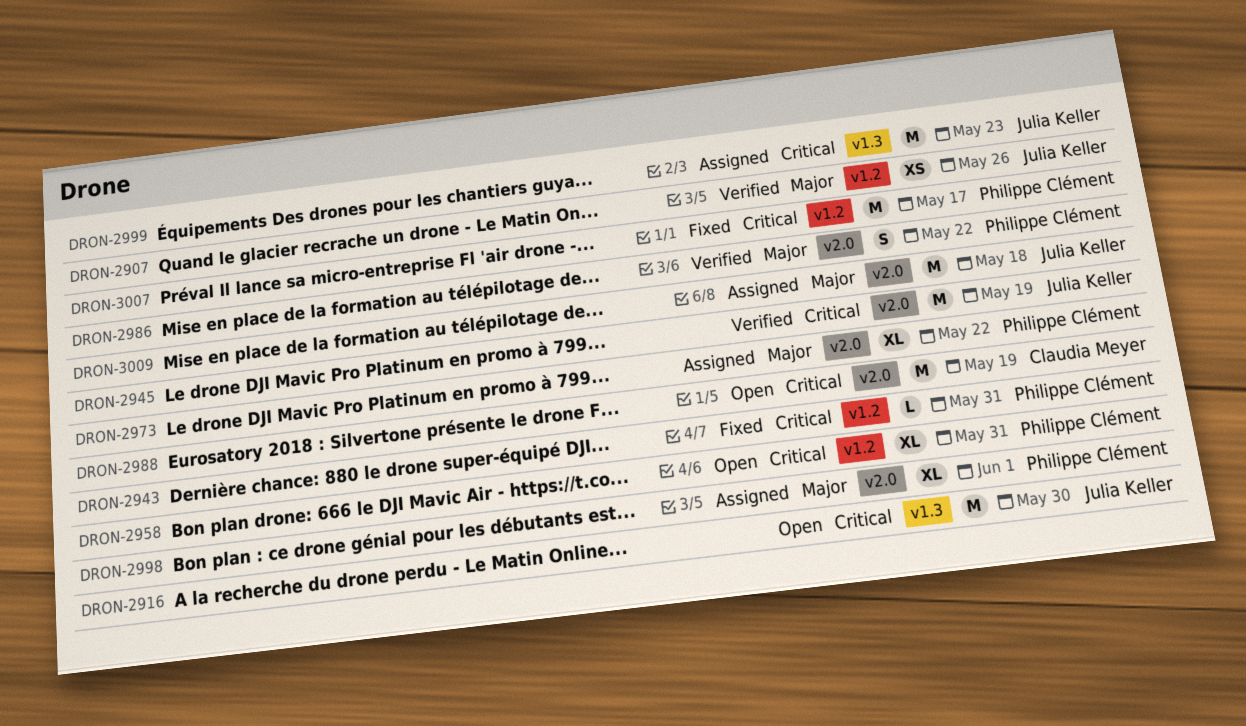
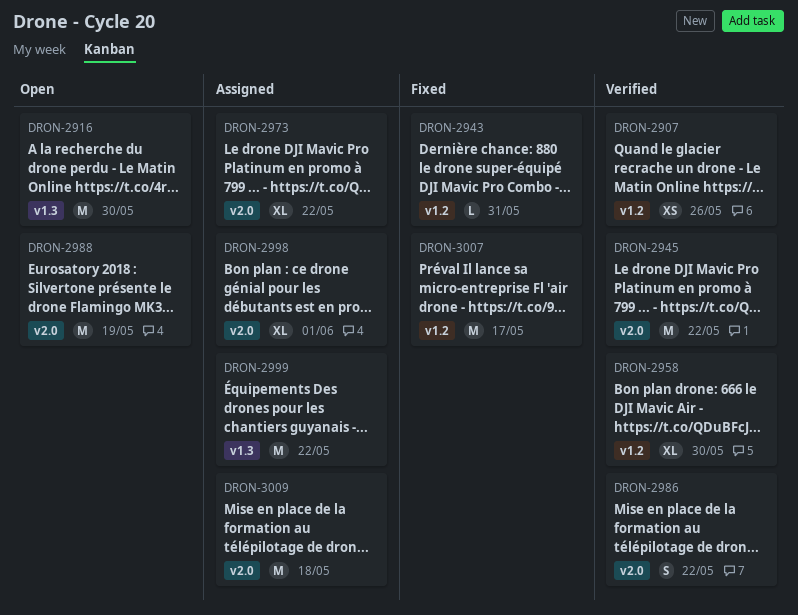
DRON-2945, due: May 19 -> May 22
DRON-2958, status: Open -> Verified
DRON-2958, due: May 31 -> May 30
DRON-2999, due: May 23 -> May 22

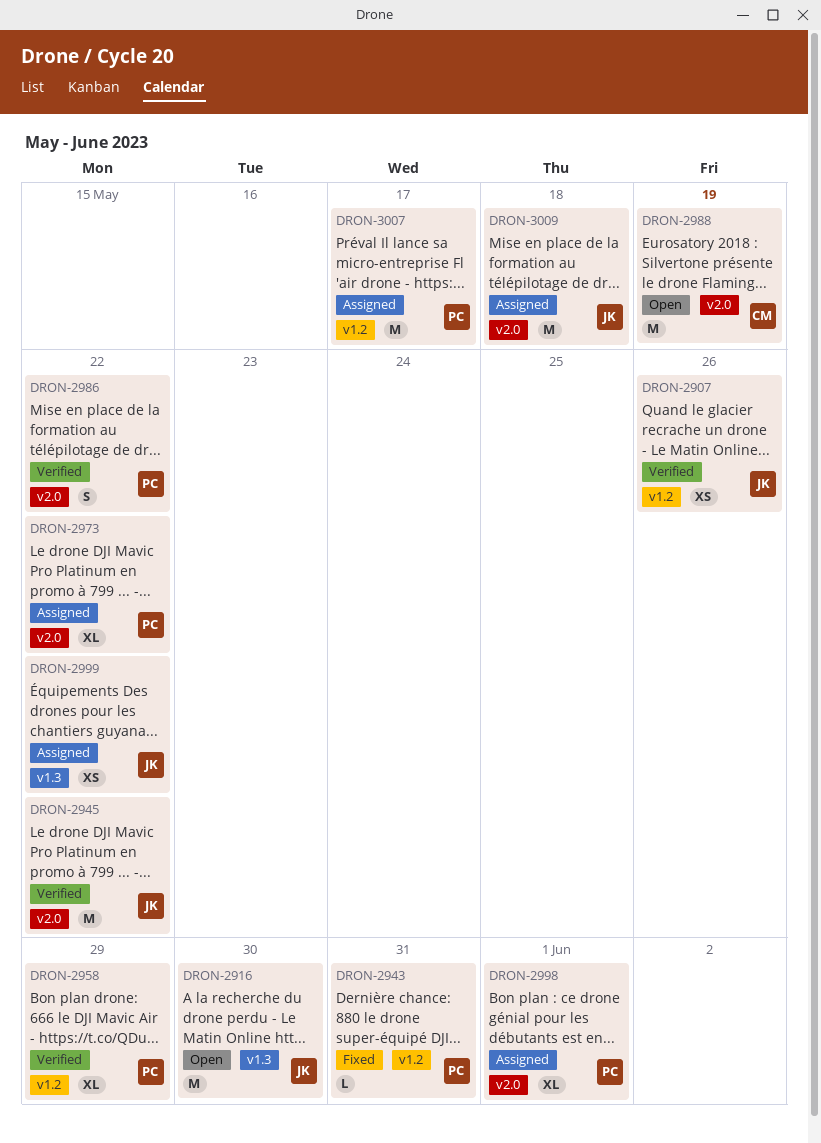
DRON-2958, due: May 30 -> May 29
DRON-2999, estimate: M -> XS
DRON-3007, status: Fixed -> Assigned

